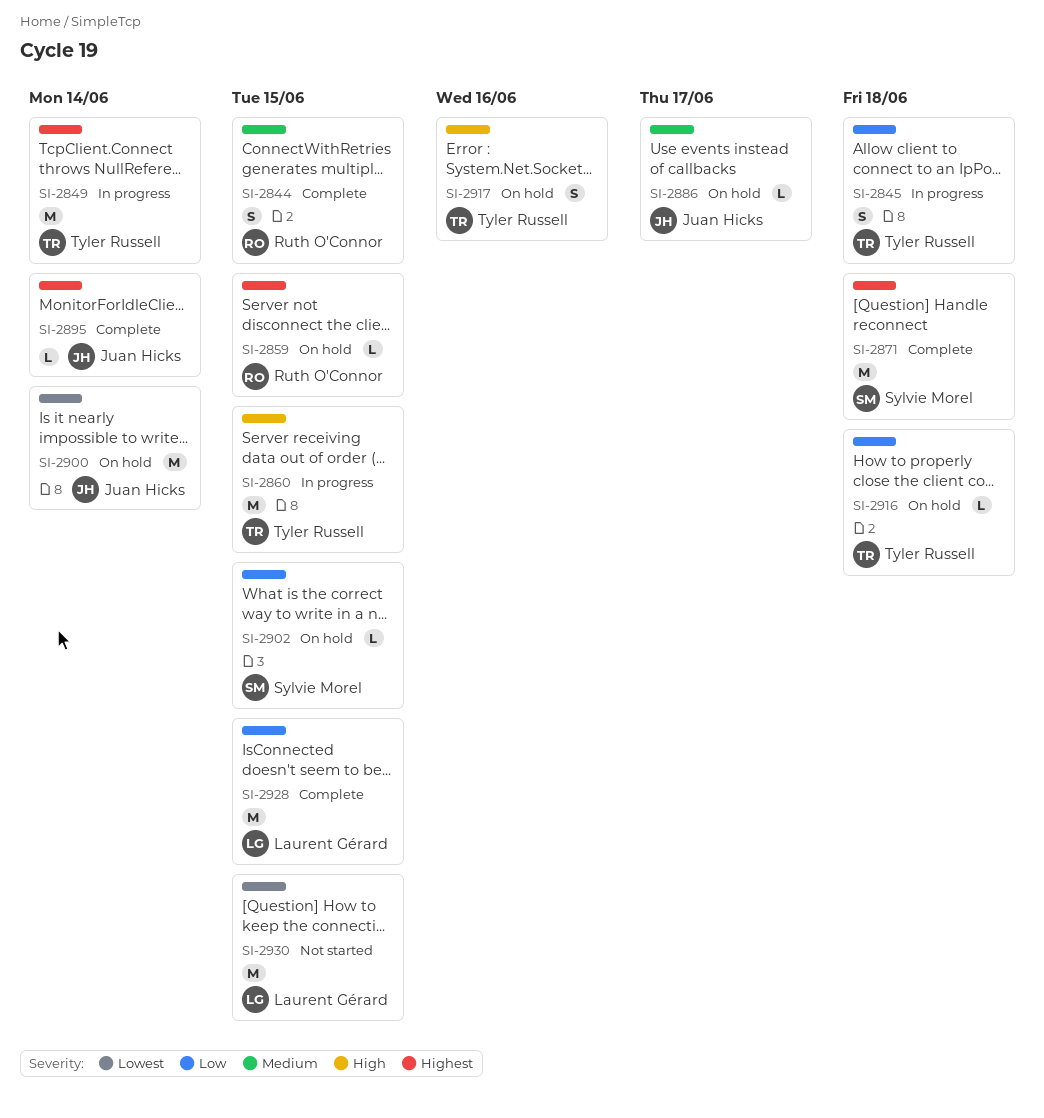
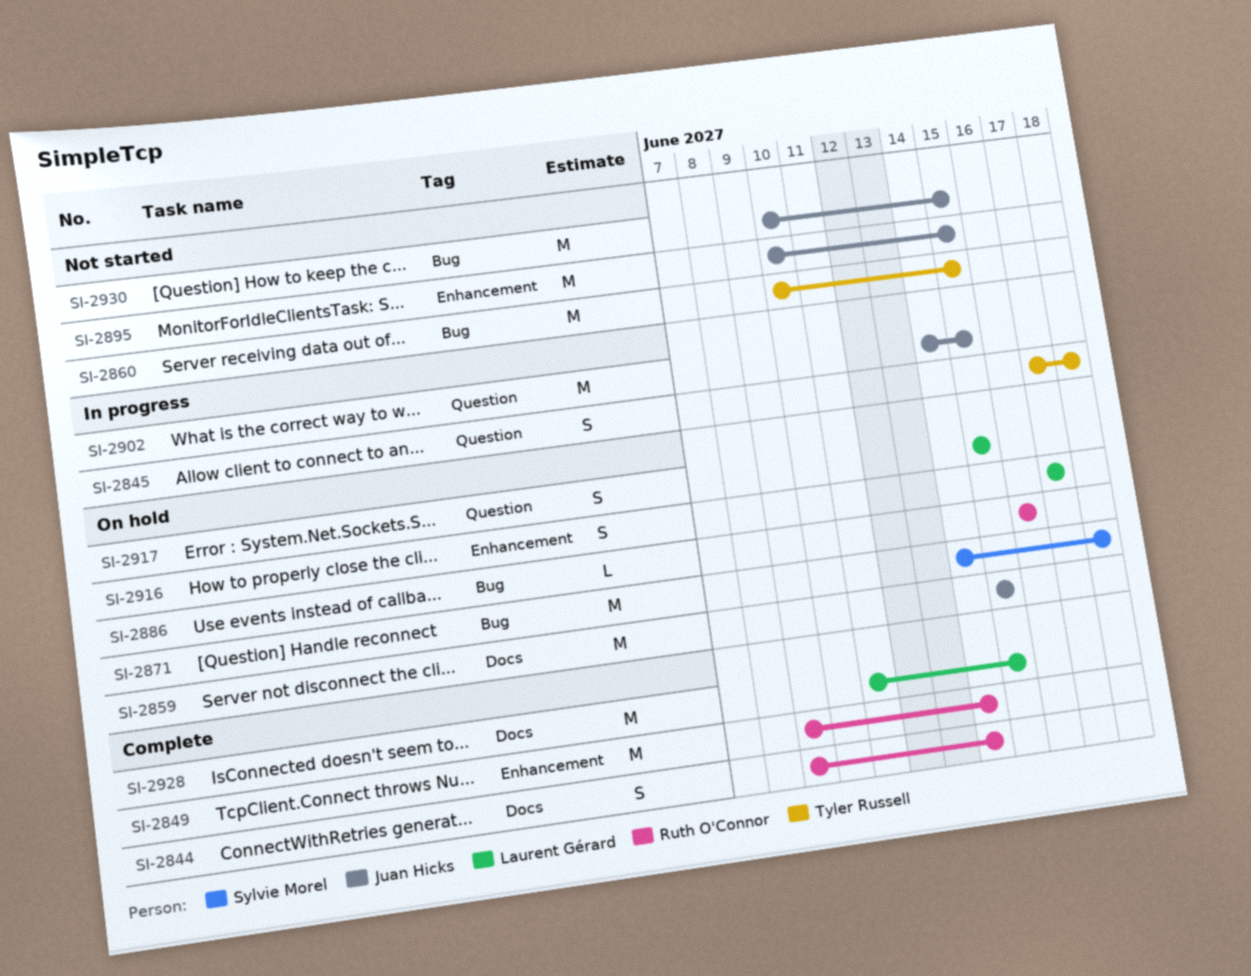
SI-2844, due: Jun 15 -> Jun 14
SI-2849, status: In progress -> Complete
SI-2849, owner: Tyler Russell -> Ruth O'Connor
SI-2859, owner: Ruth O'Connor -> Juan Hicks
SI-2859, estimate: L -> M
SI-2860, status: In progress -> Not started
SI-2871, status: Complete -> On hold
SI-2886, owner: Juan Hicks -> Ruth O'Connor
SI-2886, due: Jun 17 -> Jun 16
SI-2895, status: Complete -> Not started
SI-2895, estimate: L -> M
SI-2895, due: Jun 14 -> Jun 15
SI-2900: present -> none
SI-2902, status: On hold -> In progress
SI-2902, owner: Sylvie Morel -> Juan Hicks
SI-2902, estimate: L -> M
SI-2916, owner: Tyler Russell -> Laurent Gérard
SI-2916, estimate: L -> S
SI-2916, due: Jun 18 -> Jun 17
SI-2917, owner: Tyler Russell -> Laurent Gérard
SI-2917, due: Jun 16 -> Jun 15
SI-2930, owner: Laurent Gérard -> Juan Hicks

